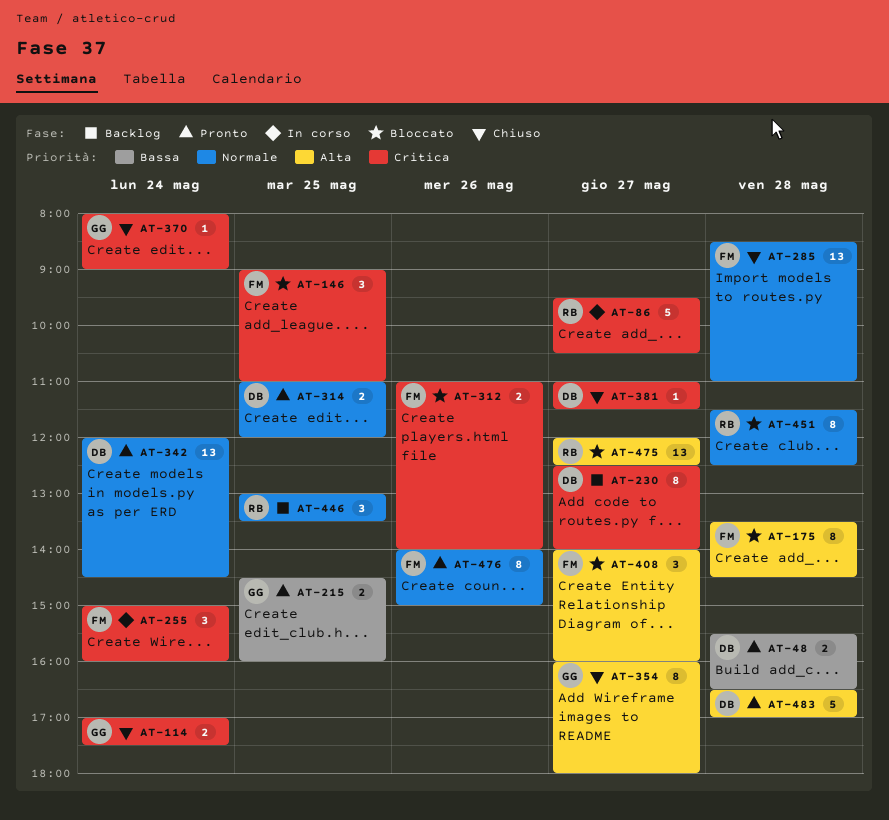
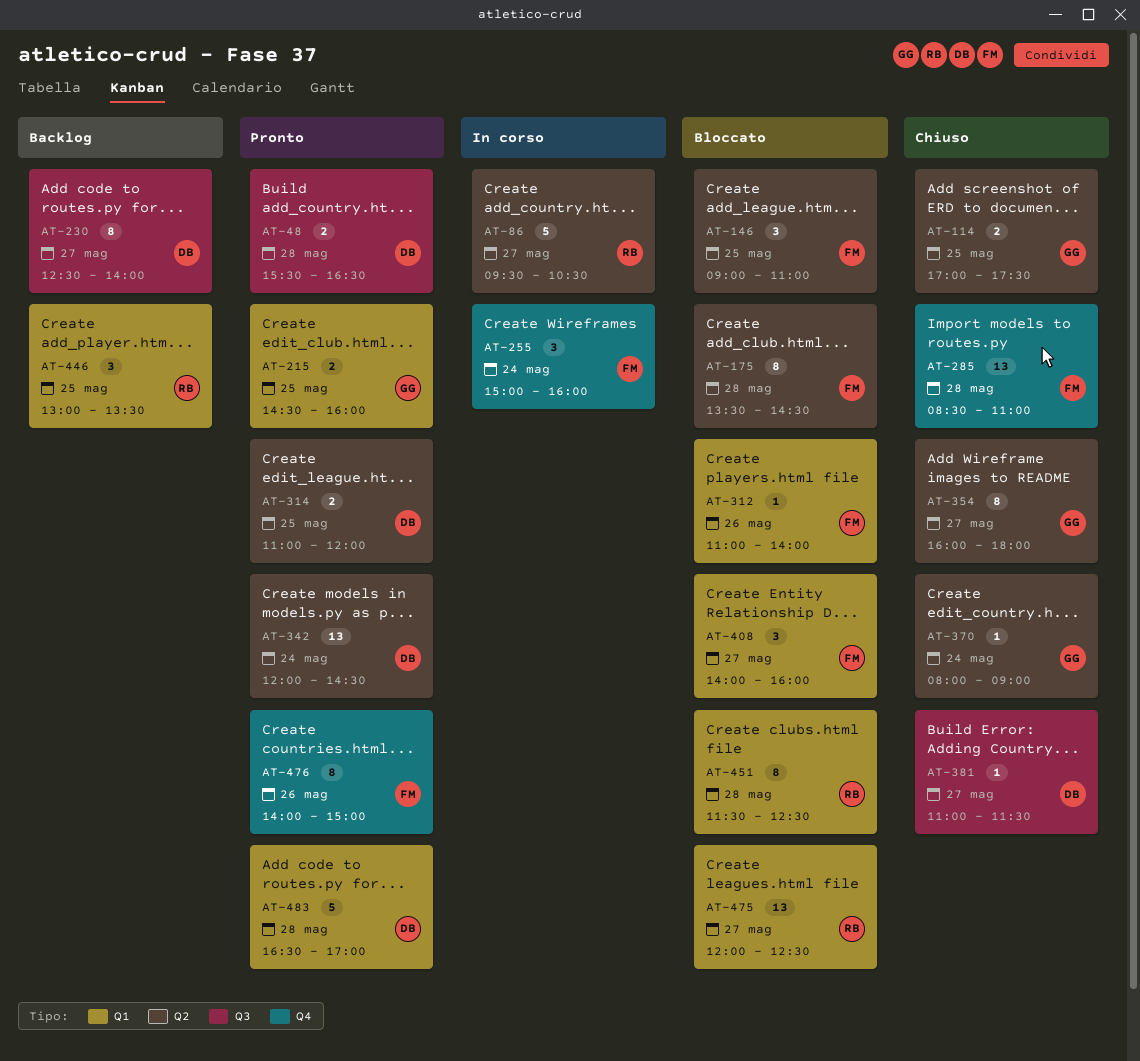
AT-114, day: May 24 -> May 25
AT-312, estimate: 2 -> 1

